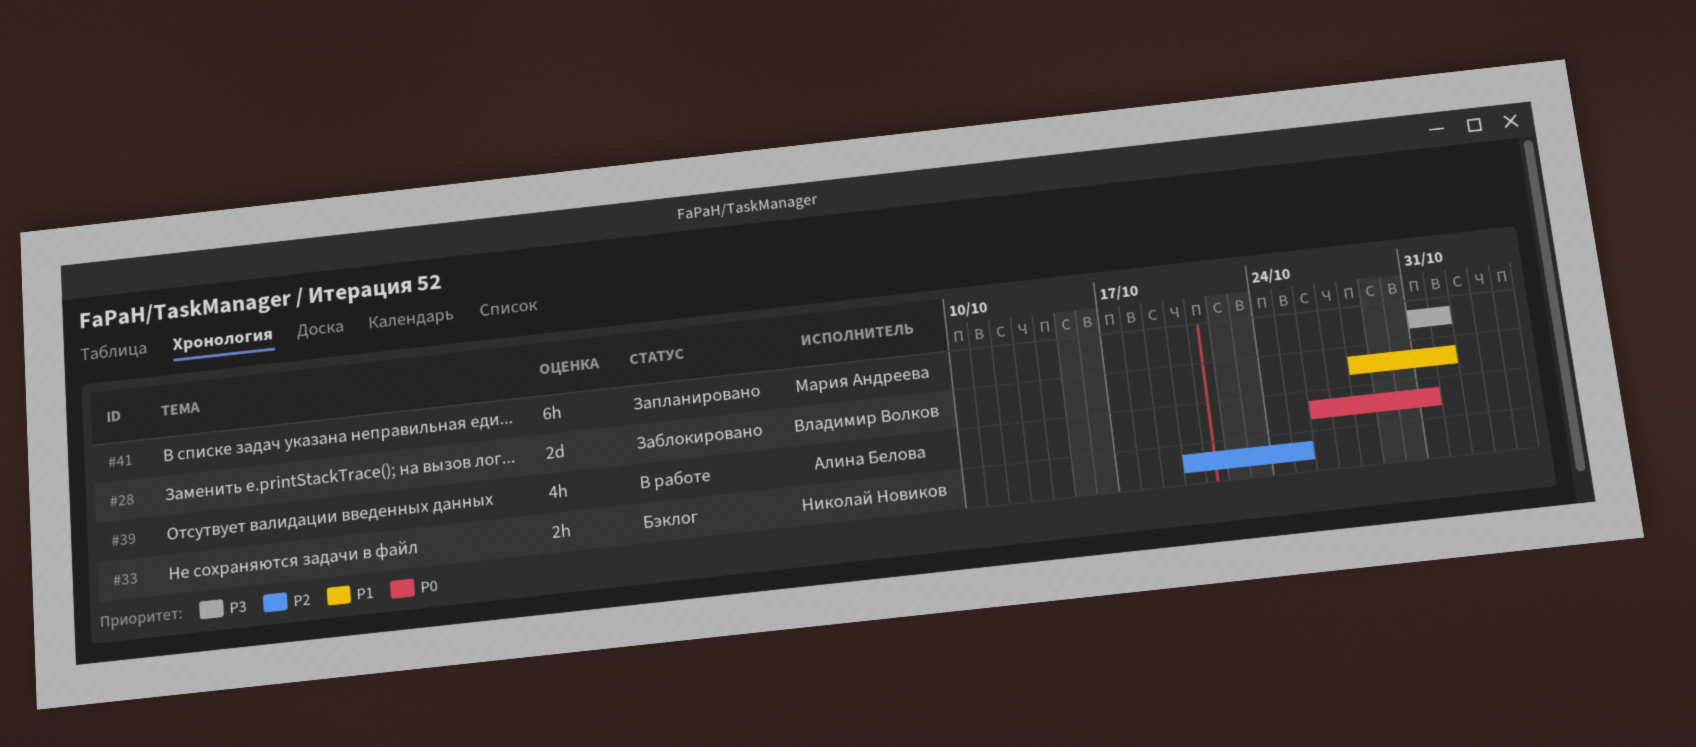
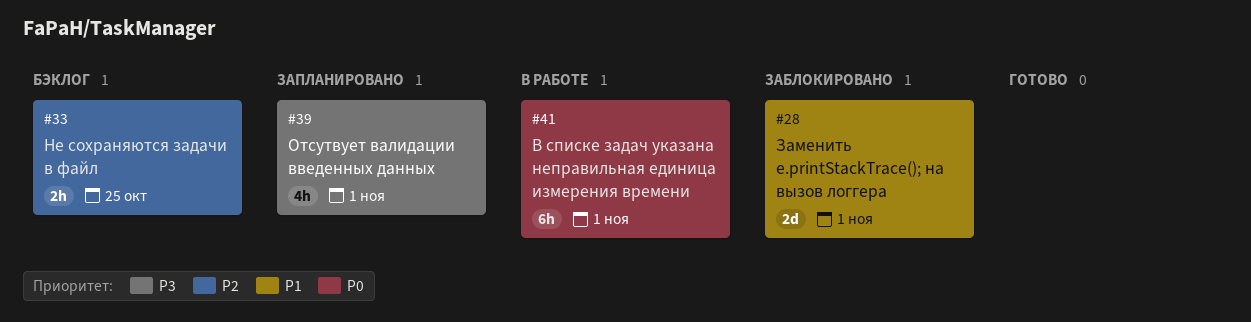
#39, status: В работе -> Запланировано
#39, priority: P0 -> P3
#39, due: Oct 31 -> Nov 1
#41, status: Запланировано -> В работе
#41, priority: P3 -> P0

